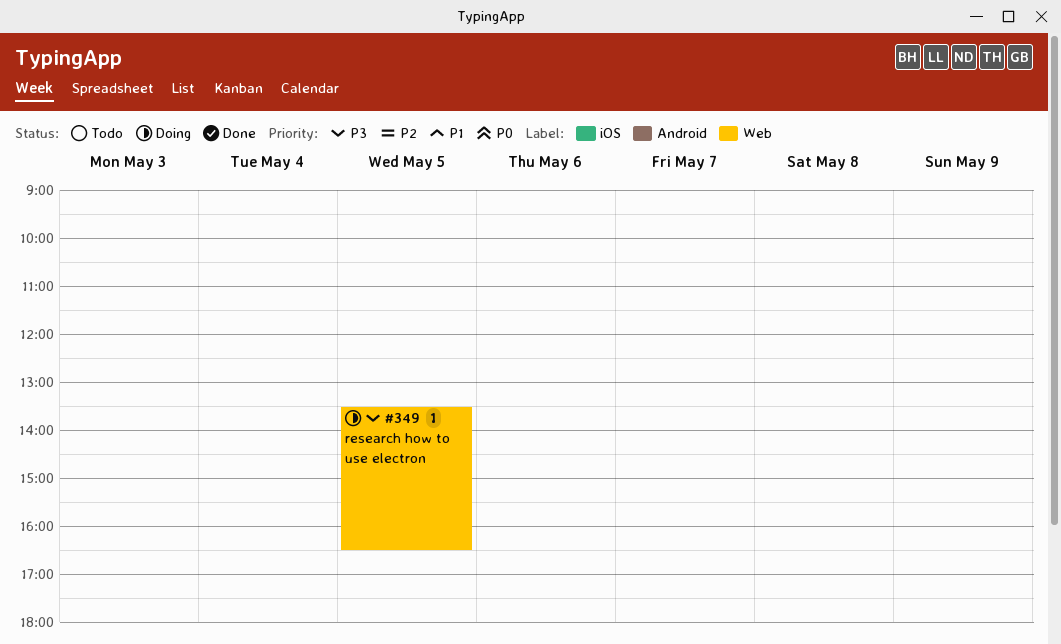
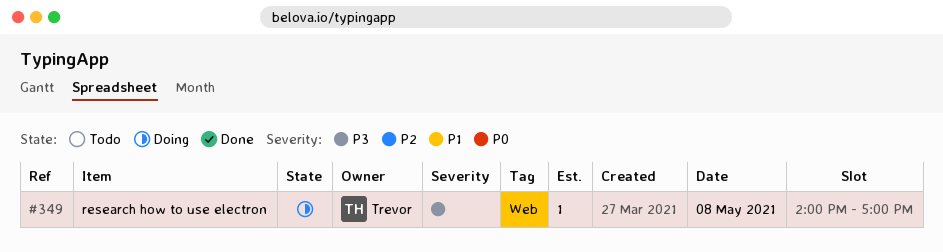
#349, day: May 5 -> May 8
#349, begins: 13:30 -> 14:00
#349, ends: 16:30 -> 17:00

